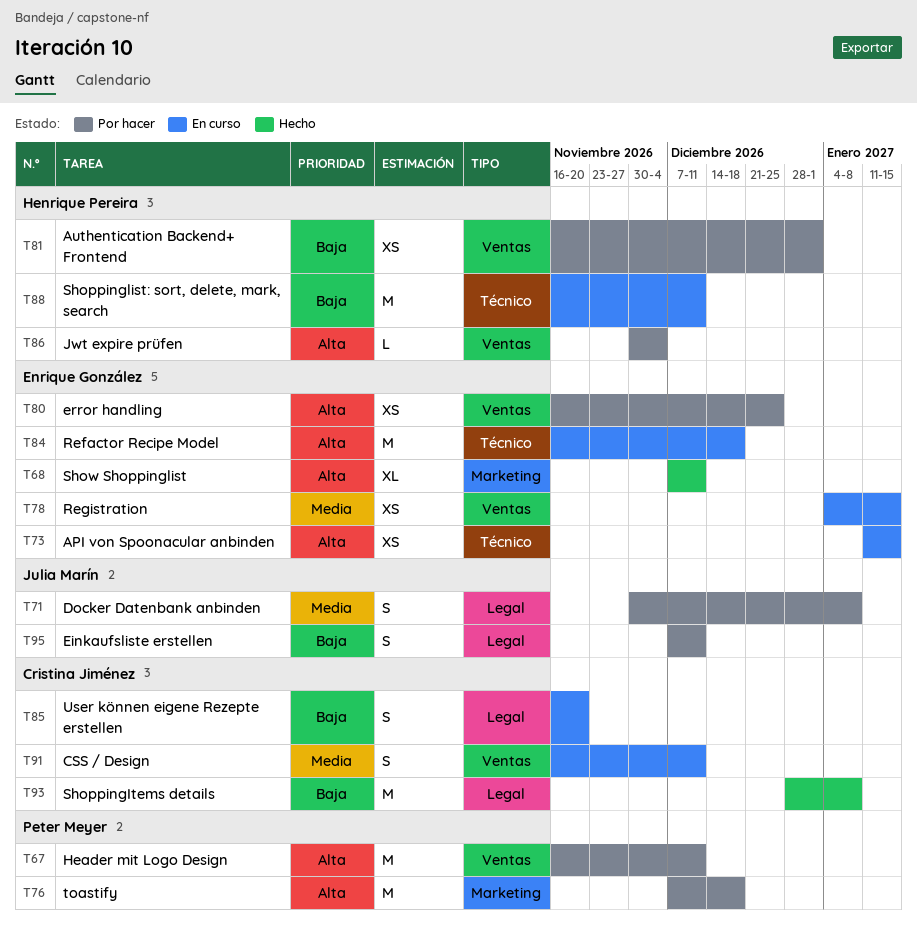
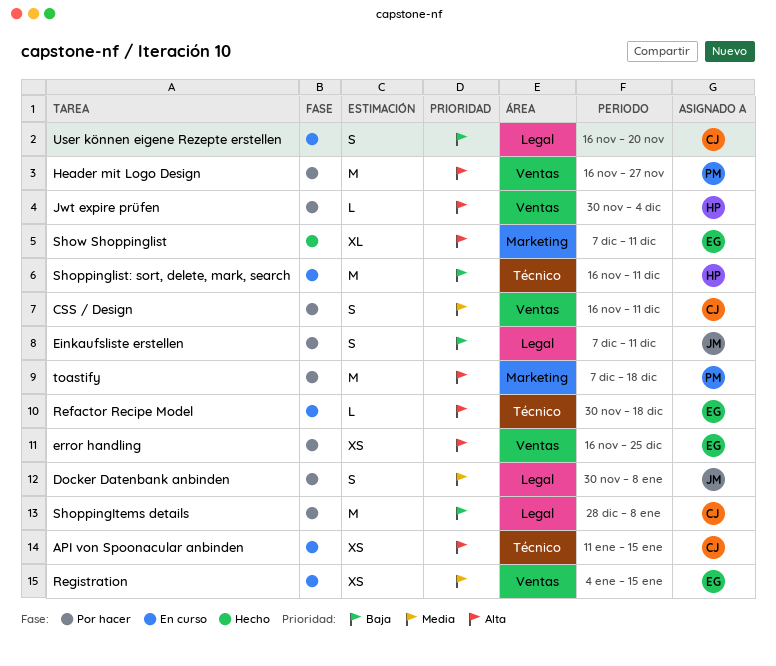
API von Spoonacular anbinden, owner: Enrique González -> Cristina Jiménez
Authentication Backend+ Frontend: present -> none
CSS / Design, status: En curso -> Por hacer
Header mit Logo Design, due: Dec 11 -> Nov 27
Refactor Recipe Model, estimate: M -> L
Refactor Recipe Model, start: Nov 16 -> Nov 30
ShoppingItems details, status: Hecho -> Por hacer

